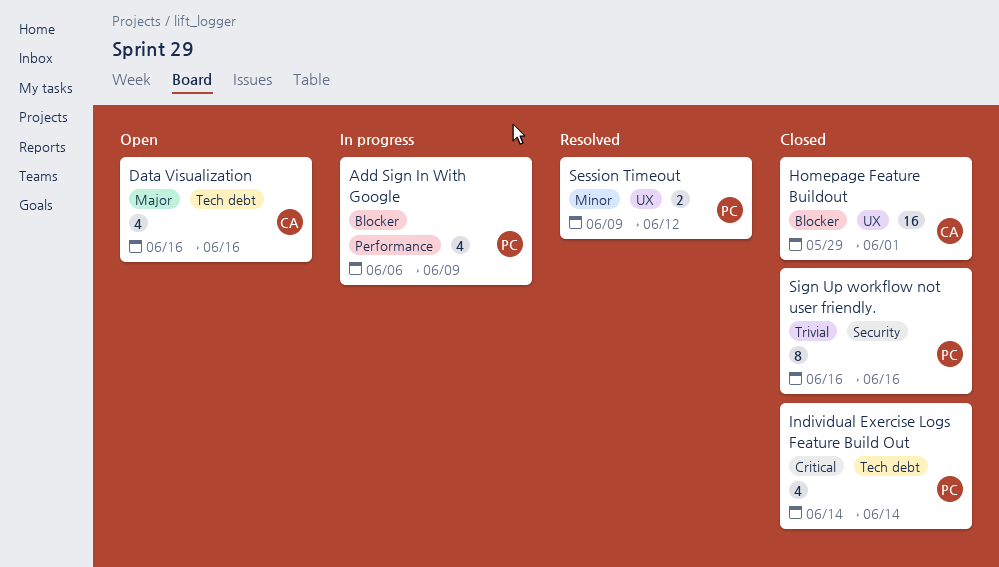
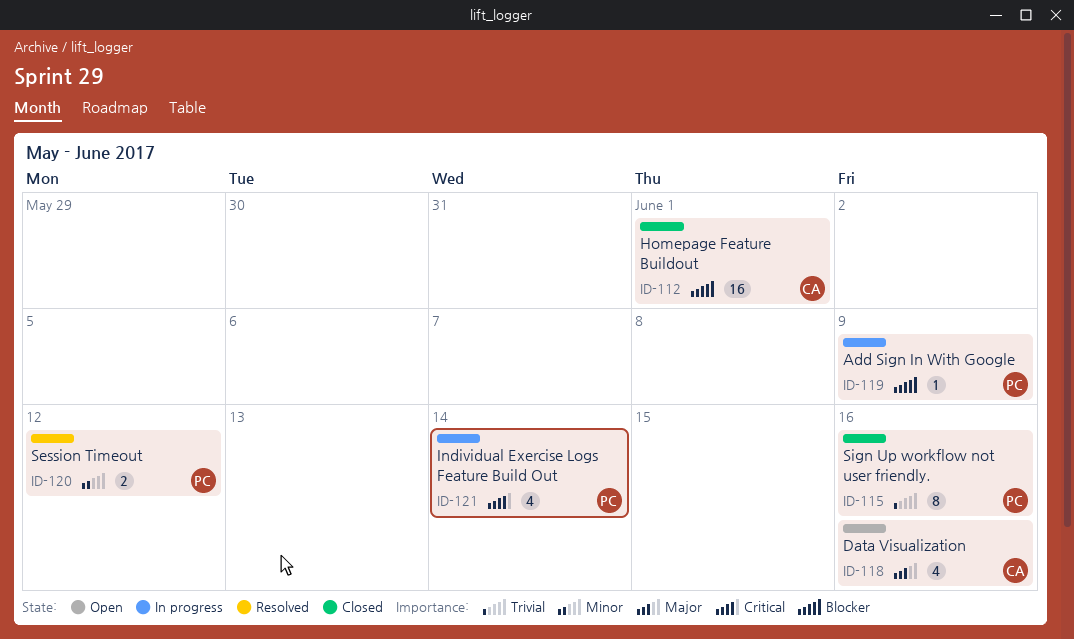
Add Sign In With Google, estimate: 4 -> 1
Individual Exercise Logs Feature Build Out, status: Closed -> In progress

